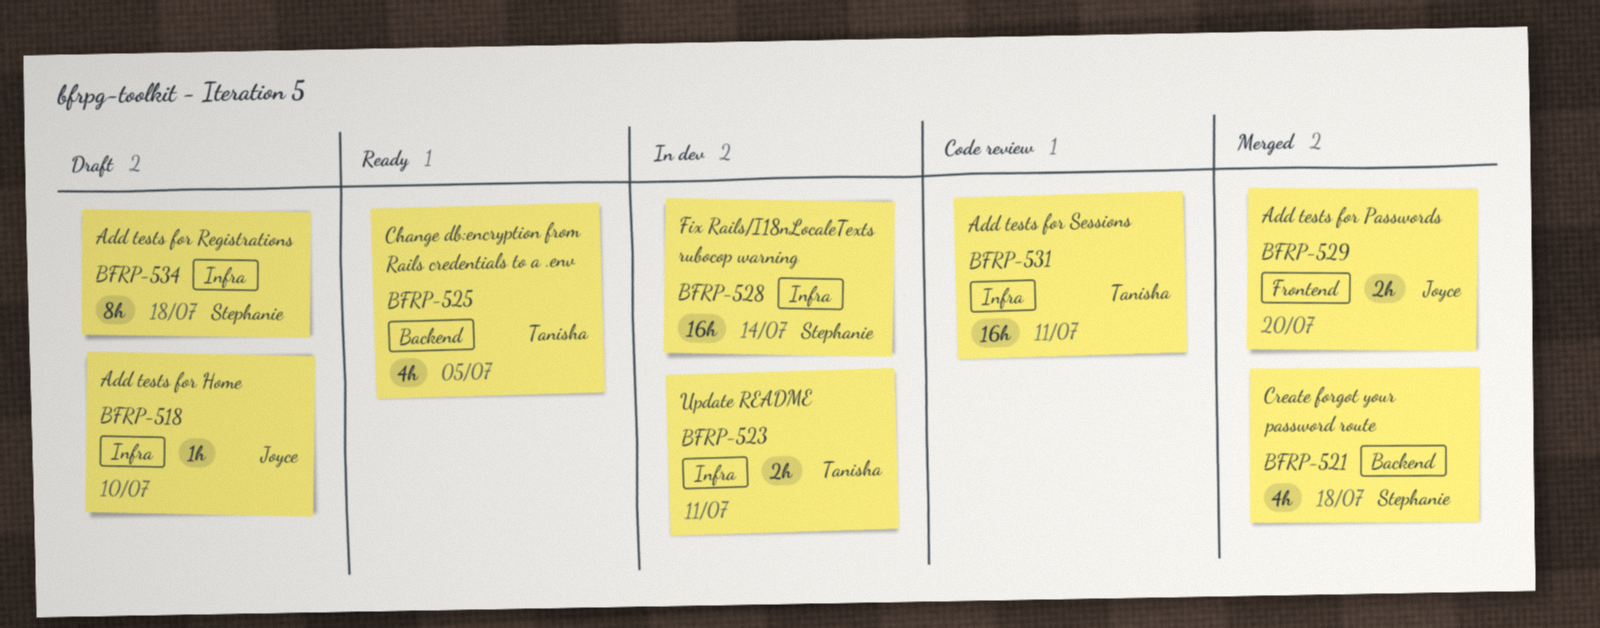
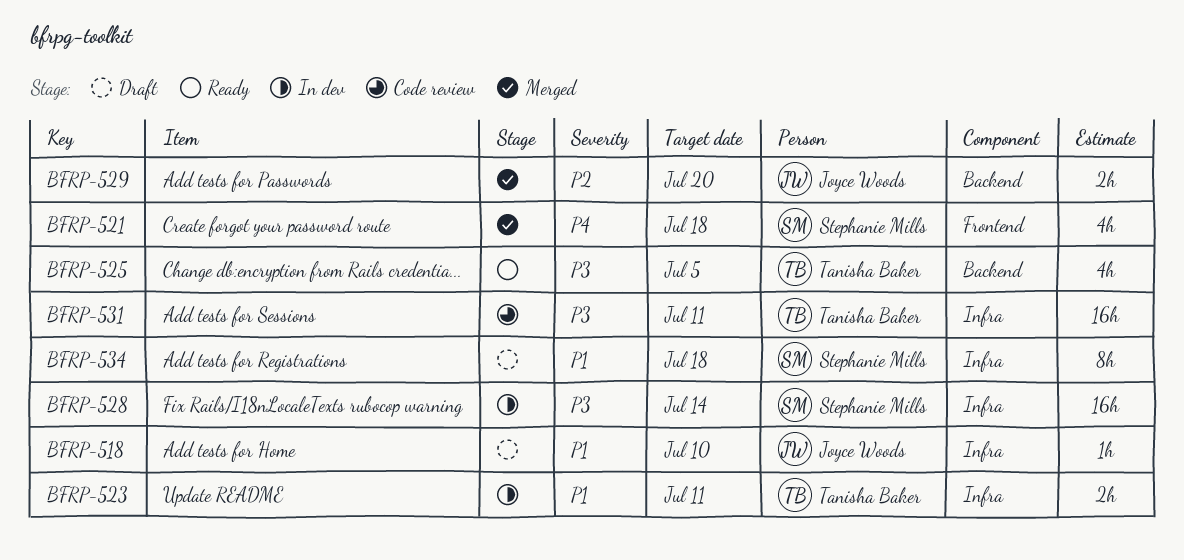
BFRP-521, label: Backend -> Frontend
BFRP-529, label: Frontend -> Backend

